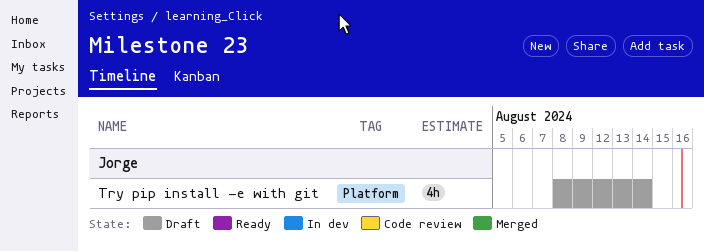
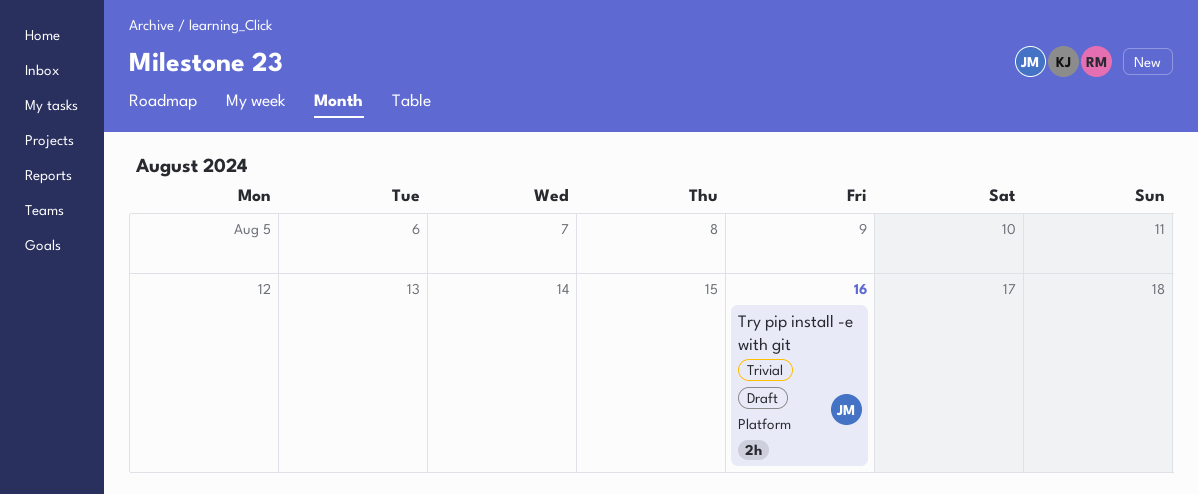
Try pip install -e with git, estimate: 4h -> 2h
Try pip install -e with git, due: Aug 14 -> Aug 16

